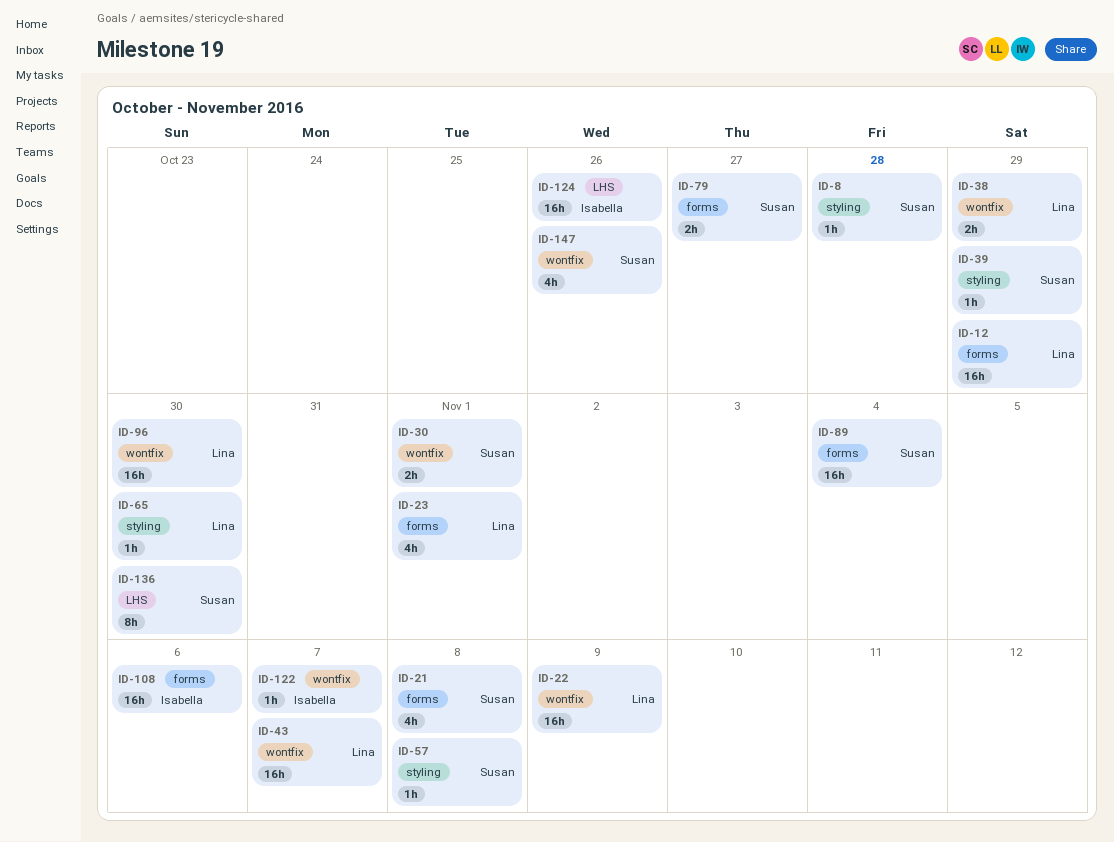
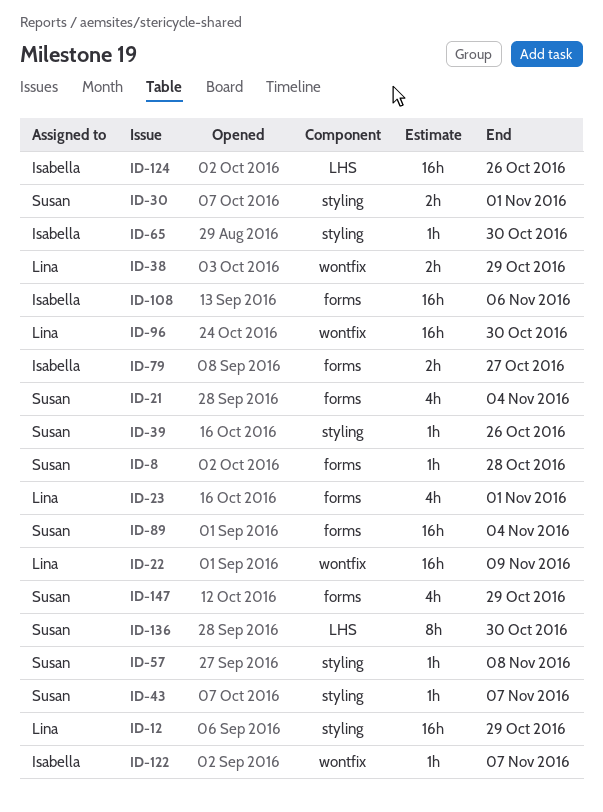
ID-8, label: styling -> forms
ID-12, label: forms -> styling
ID-21, due: Nov 8 -> Nov 4
ID-30, label: wontfix -> styling
ID-39, due: Oct 29 -> Oct 26
ID-43, owner: Lina -> Susan
ID-43, label: wontfix -> styling
ID-43, estimate: 16h -> 1h
ID-65, owner: Lina -> Isabella
ID-79, owner: Susan -> Isabella
ID-147, label: wontfix -> forms
ID-147, due: Oct 26 -> Oct 29

